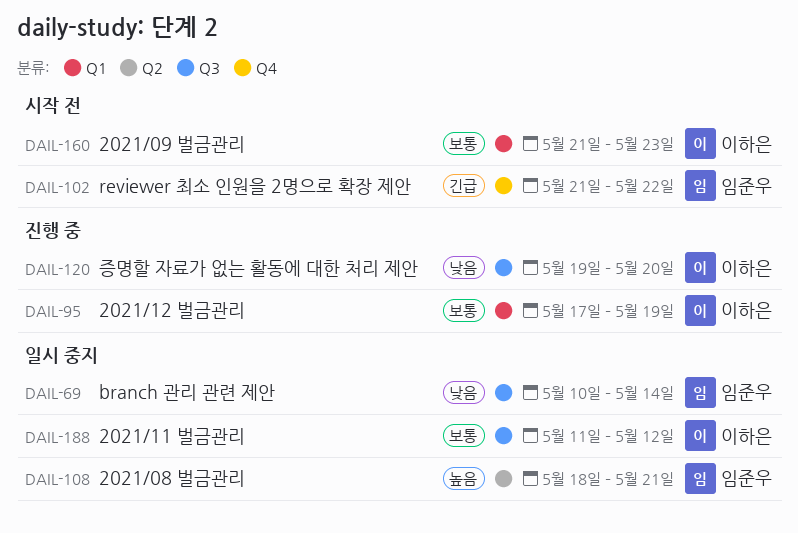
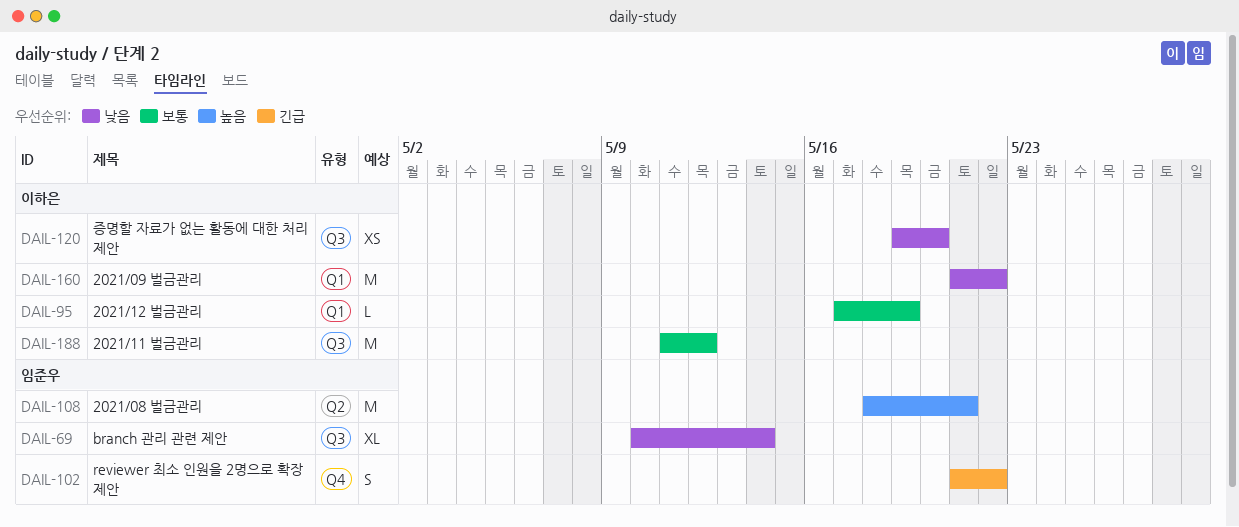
DAIL-160, priority: 보통 -> 낮음
DAIL-160, due: May 23 -> May 22

